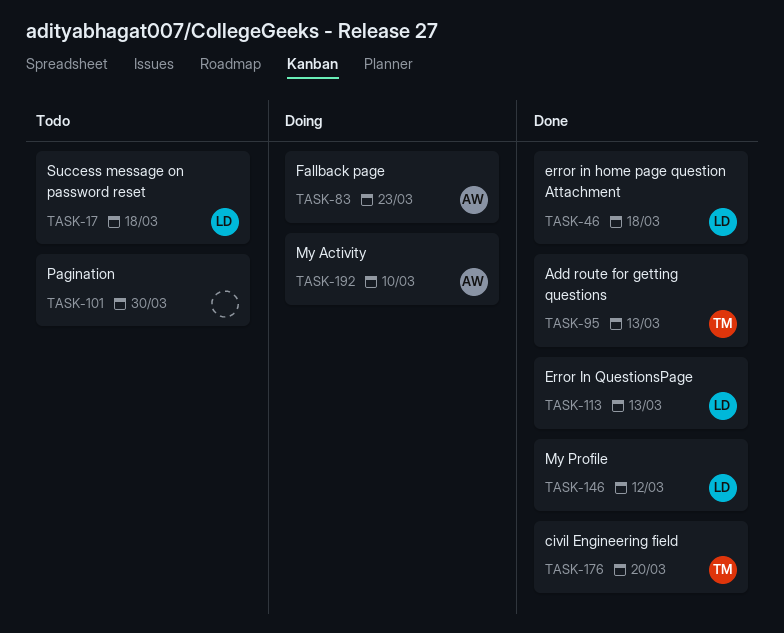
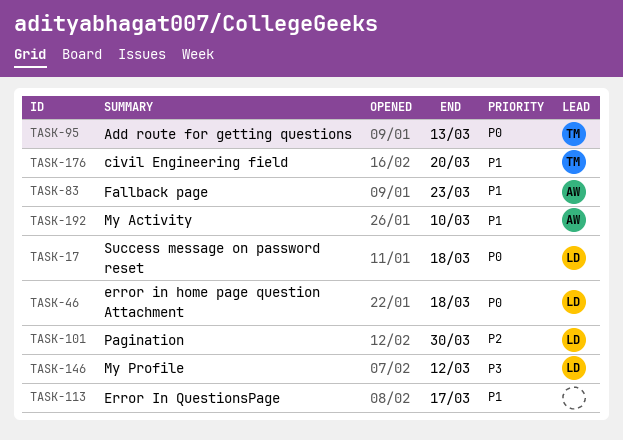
TASK-101, owner: none -> LD
TASK-113, owner: LD -> none
TASK-113, due: Mar 13 -> Mar 17

